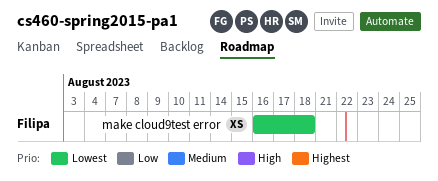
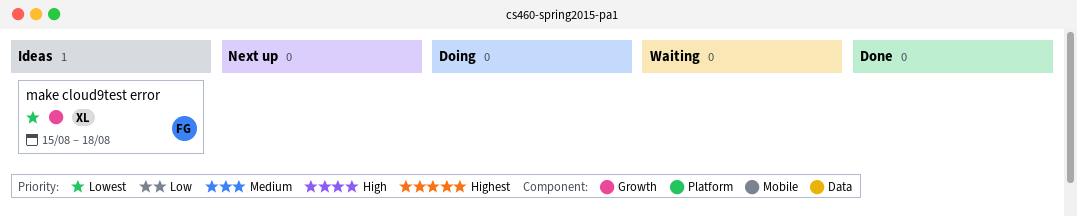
make cloud9test error, estimate: XS -> XL
make cloud9test error, start: Aug 16 -> Aug 15

